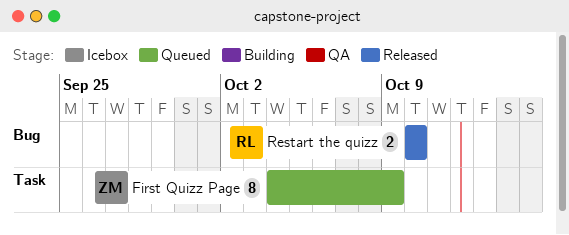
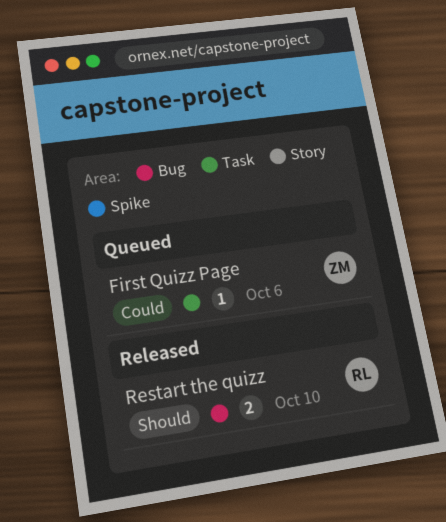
First Quizz Page, estimate: 8 -> 1
First Quizz Page, due: Oct 9 -> Oct 6

